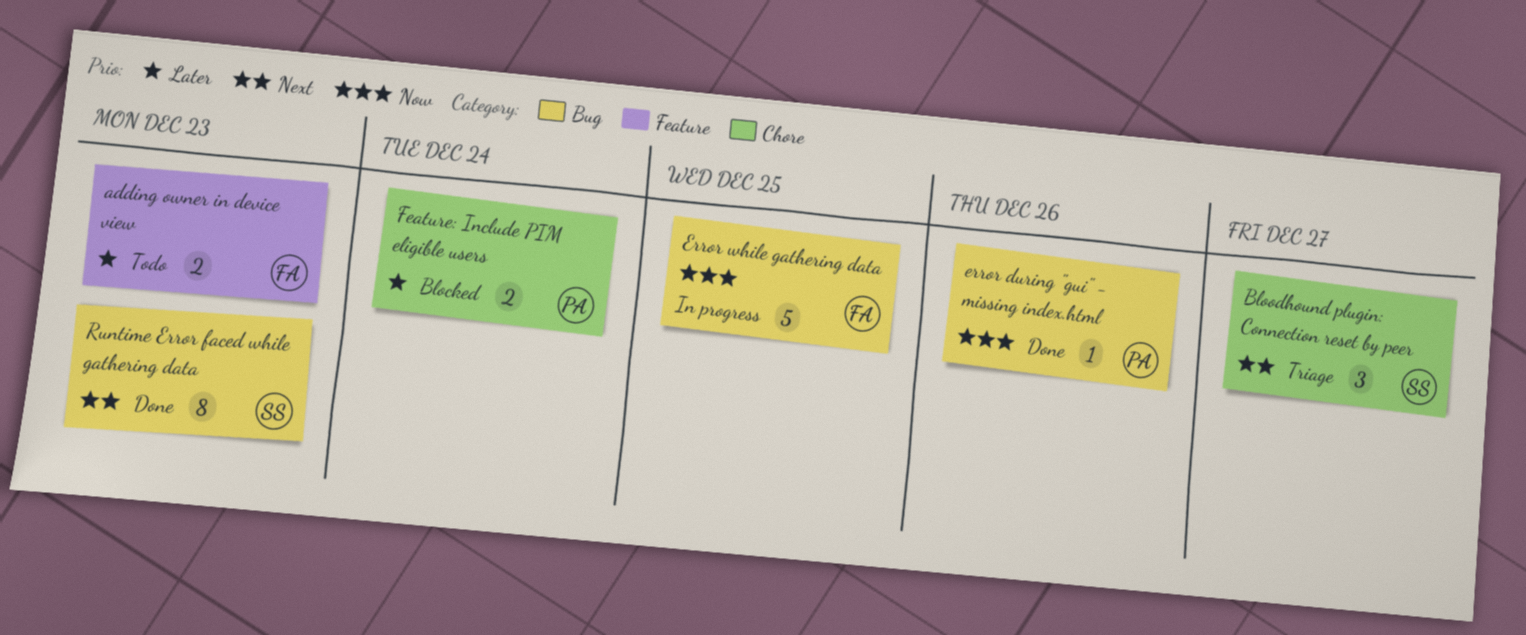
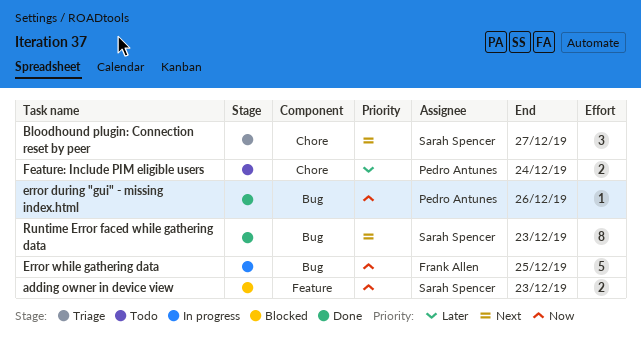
adding owner in device view, status: Todo -> Blocked
adding owner in device view, owner: Frank Allen -> Sarah Spencer
adding owner in device view, priority: Later -> Now
Feature: Include PIM eligible users, status: Blocked -> Todo

